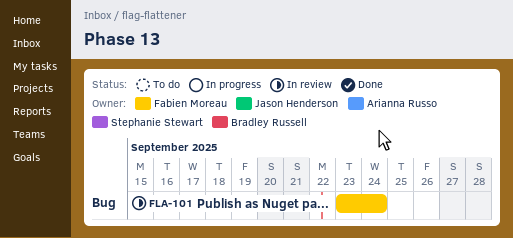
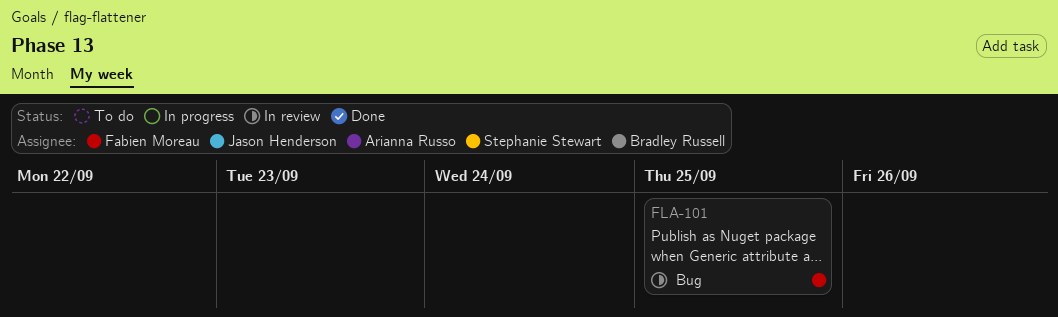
FLA-101, due: Sep 24 -> Sep 25

